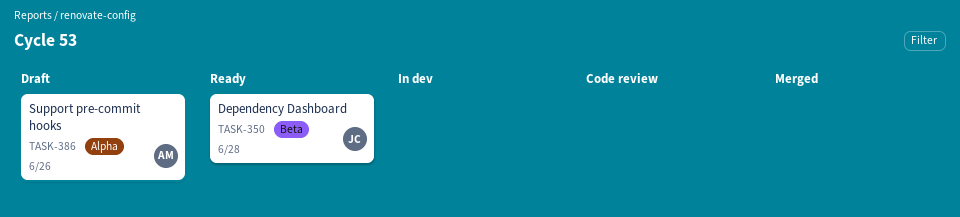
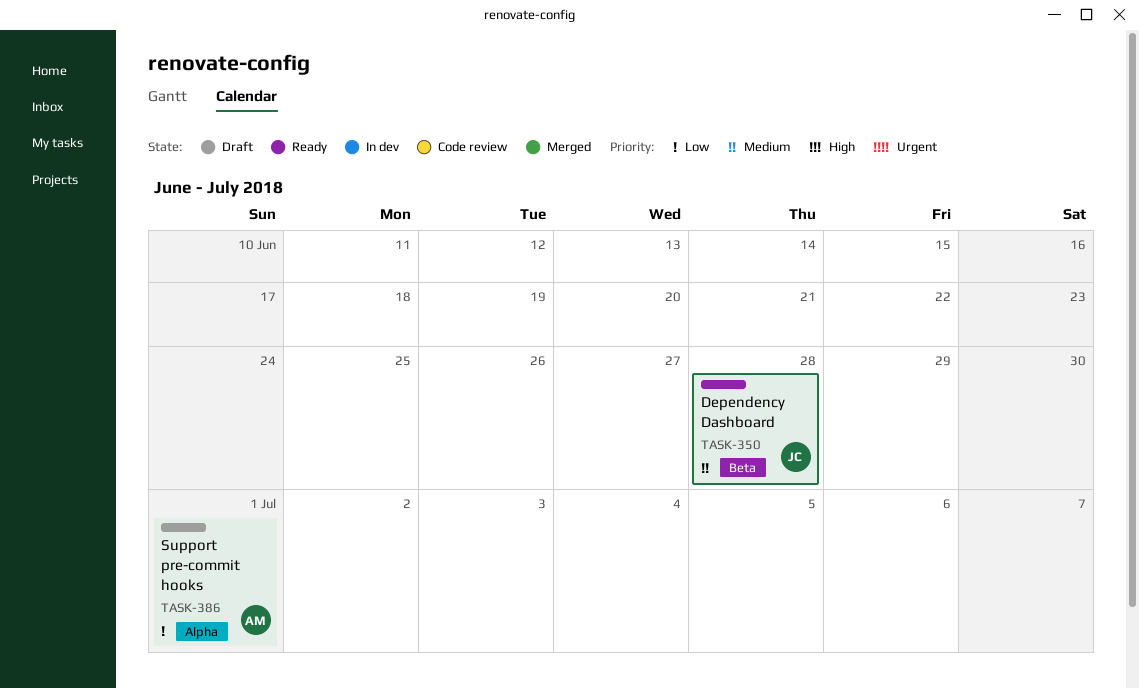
TASK-386, due: Jun 26 -> Jul 1

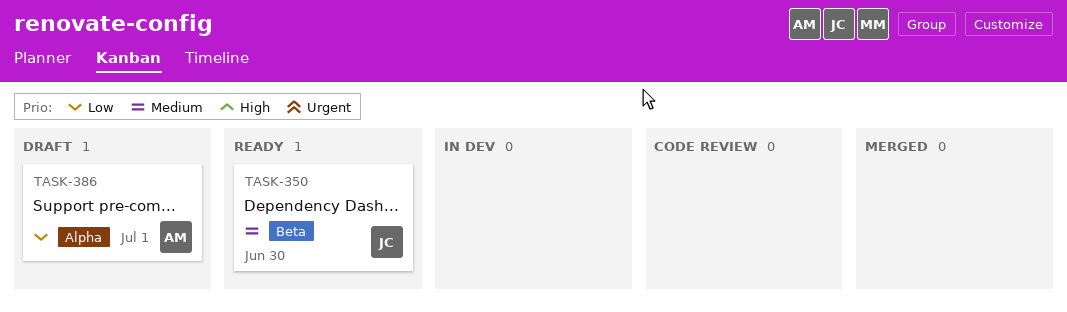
TASK-350, due: Jun 28 -> Jun 30

